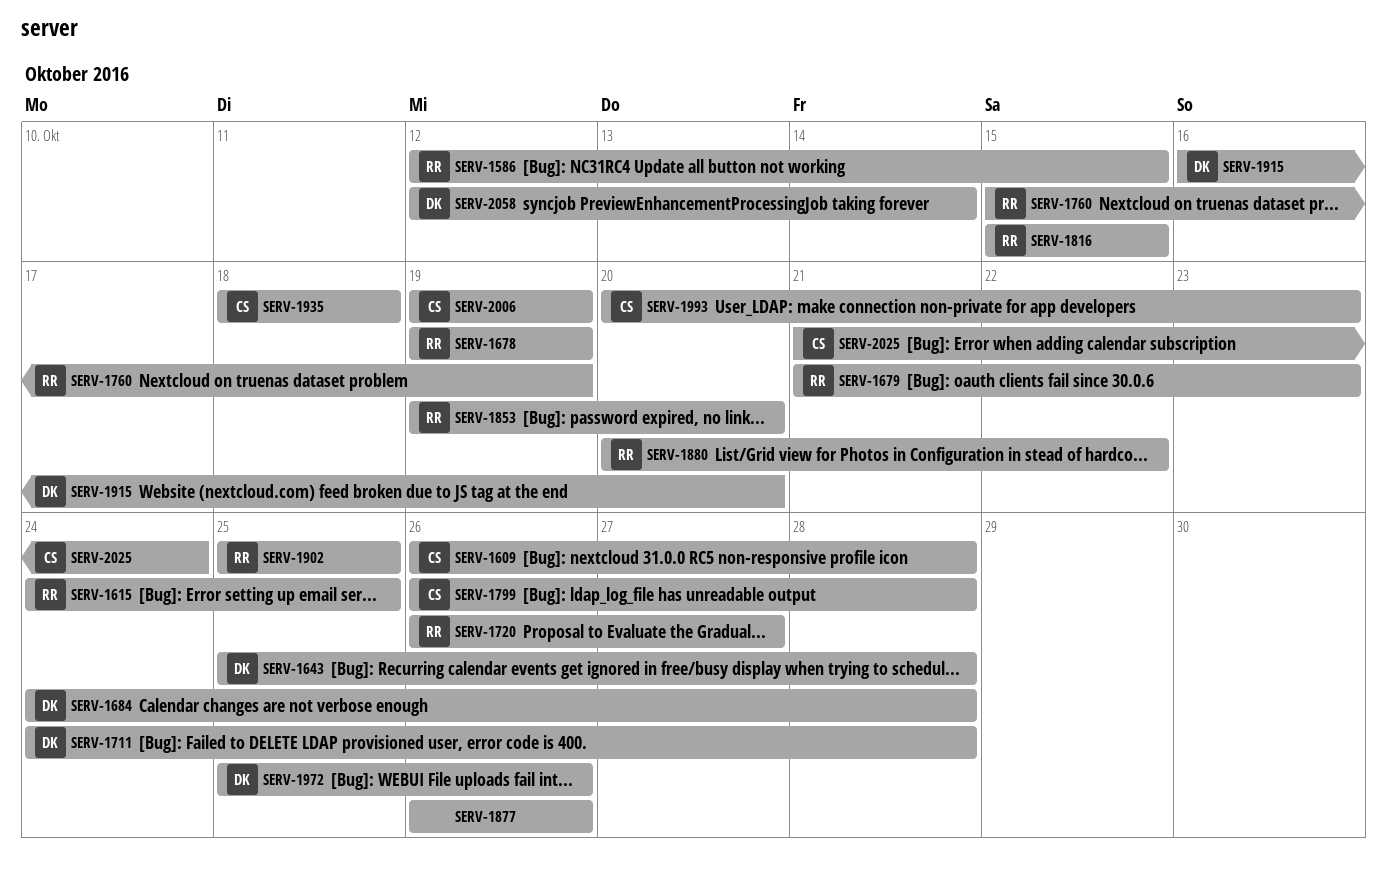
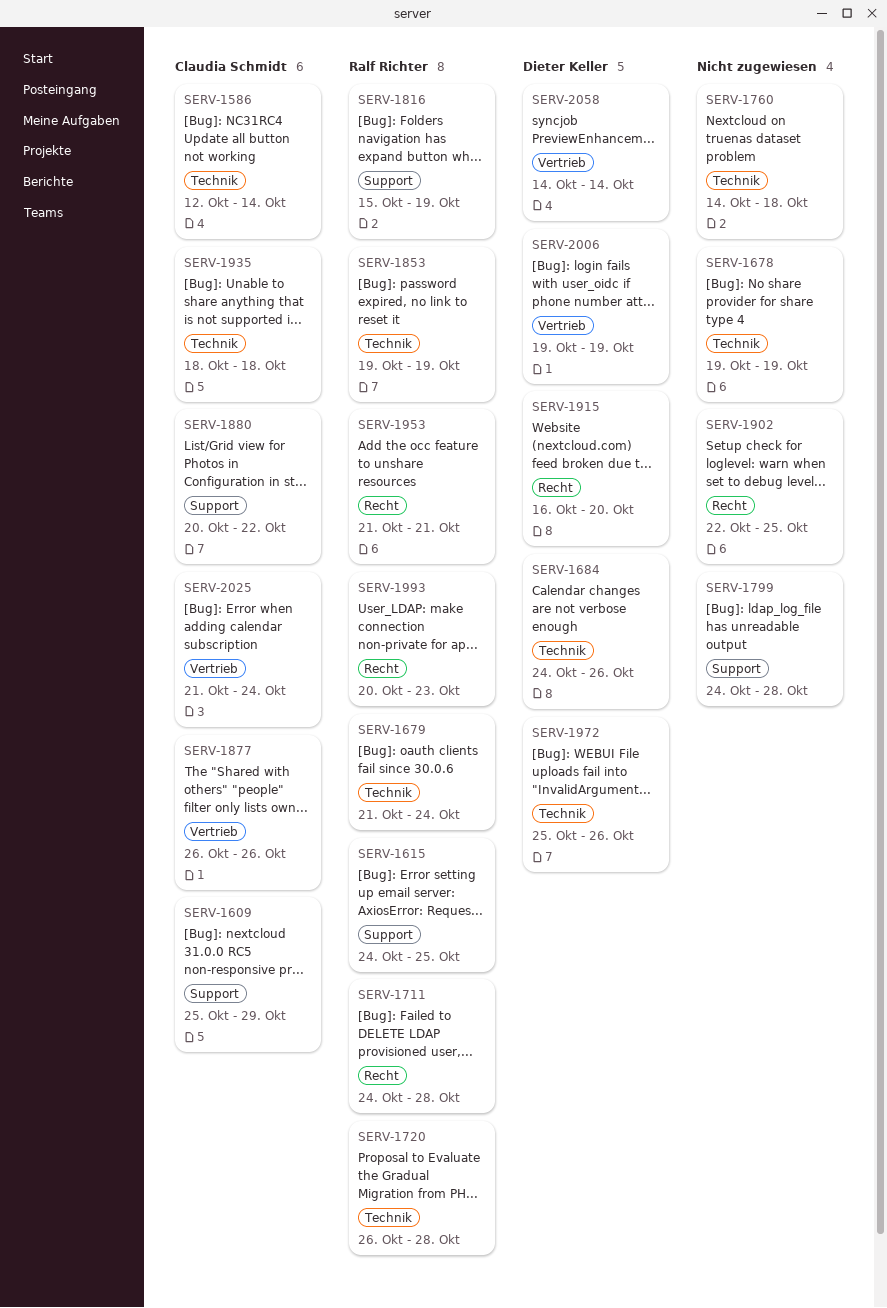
SERV-1586, owner: Ralf Richter -> Claudia Schmidt
SERV-1586, due: Oct 15 -> Oct 14
SERV-1609, start: Oct 26 -> Oct 25
SERV-1609, due: Oct 28 -> Oct 29
SERV-1643: present -> none
SERV-1678, owner: Ralf Richter -> none
SERV-1679, due: Oct 23 -> Oct 24
SERV-1684, due: Oct 28 -> Oct 26
SERV-1711, owner: Dieter Keller -> Ralf Richter
SERV-1720, due: Oct 27 -> Oct 28
SERV-1760, owner: Ralf Richter -> none
SERV-1760, start: Oct 15 -> Oct 14
SERV-1760, due: Oct 19 -> Oct 18
SERV-1799, owner: Claudia Schmidt -> none
SERV-1799, start: Oct 26 -> Oct 24
SERV-1816, due: Oct 15 -> Oct 19
SERV-1853, due: Oct 20 -> Oct 19
SERV-1877, owner: none -> Claudia Schmidt
SERV-1880, owner: Ralf Richter -> Claudia Schmidt
SERV-1902, owner: Ralf Richter -> none
SERV-1902, start: Oct 25 -> Oct 22
SERV-1953: none -> present
SERV-1993, owner: Claudia Schmidt -> Ralf Richter
SERV-2006, owner: Claudia Schmidt -> Dieter Keller
SERV-2058, start: Oct 12 -> Oct 14

